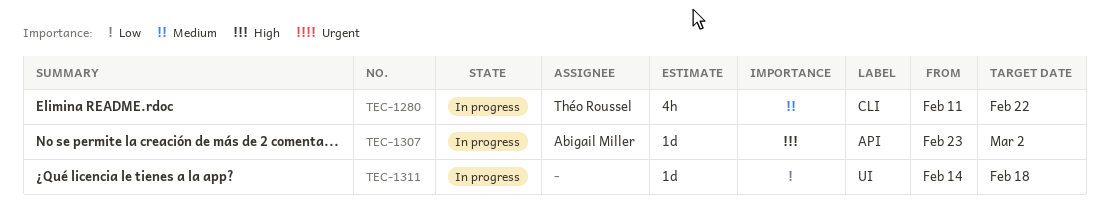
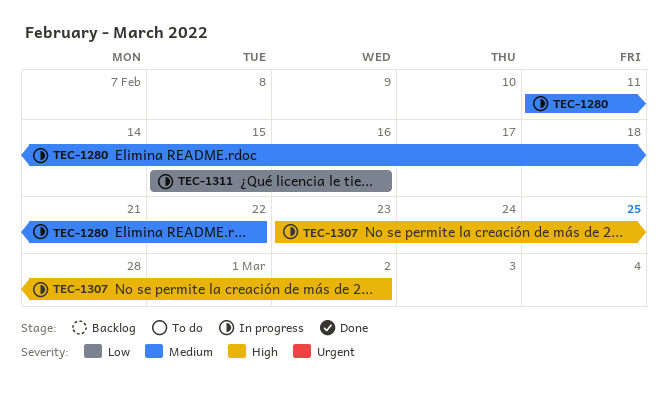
TEC-1311, start: Feb 14 -> Feb 15
TEC-1311, due: Feb 18 -> Feb 16

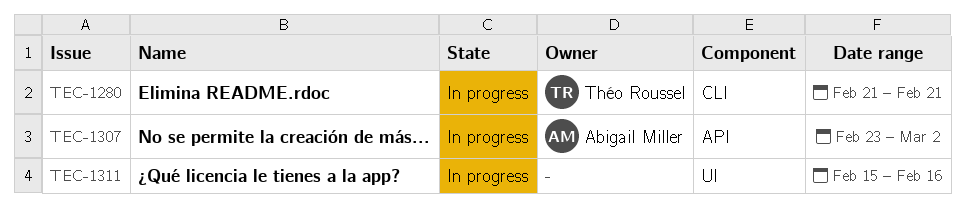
TEC-1280, start: Feb 11 -> Feb 21
TEC-1280, due: Feb 22 -> Feb 21

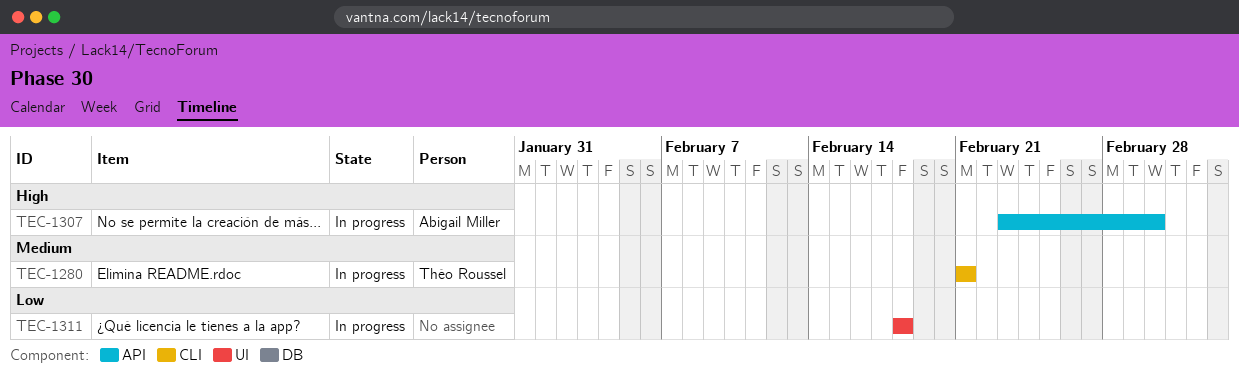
TEC-1311, start: Feb 15 -> Feb 18
TEC-1311, due: Feb 16 -> Feb 18

